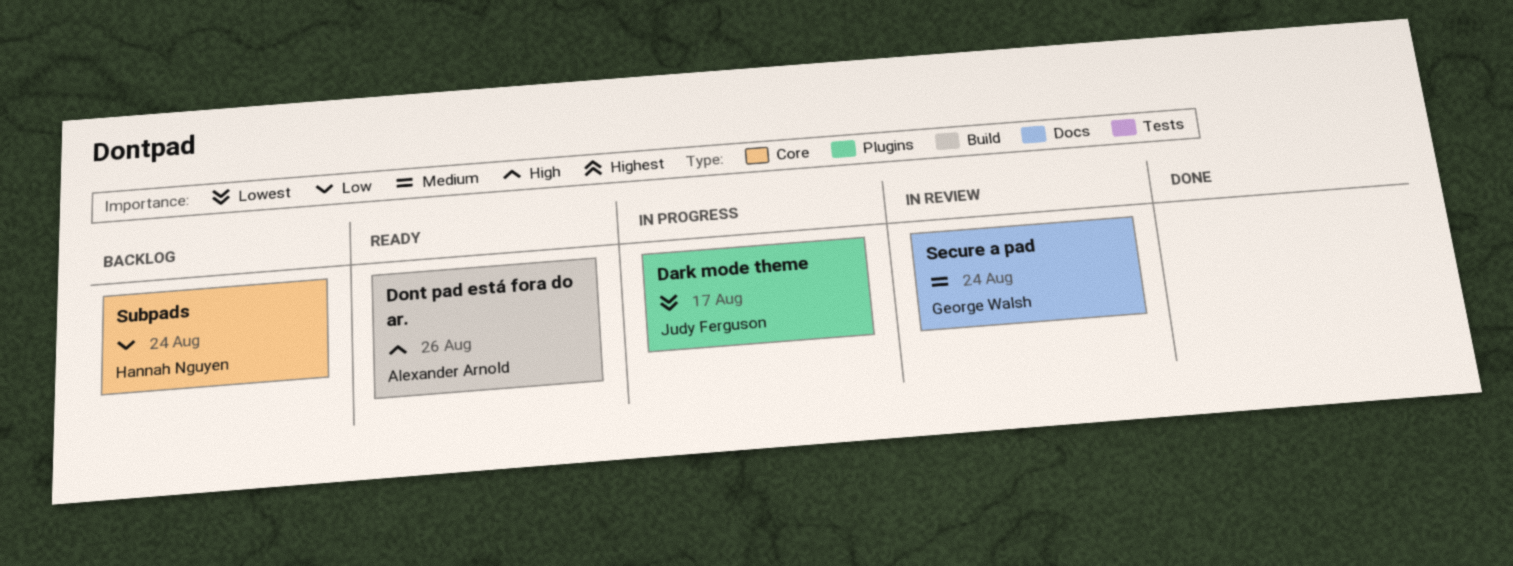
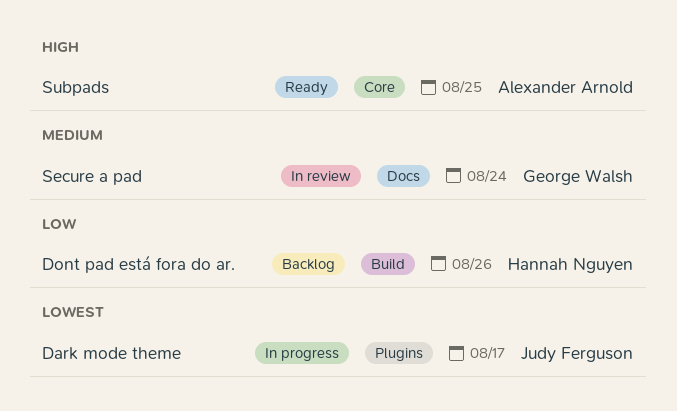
Dont pad está fora do ar., status: Ready -> Backlog
Dont pad está fora do ar., owner: Alexander Arnold -> Hannah Nguyen
Dont pad está fora do ar., priority: High -> Low
Subpads, status: Backlog -> Ready
Subpads, owner: Hannah Nguyen -> Alexander Arnold
Subpads, priority: Low -> High
Subpads, due: Aug 24 -> Aug 25

